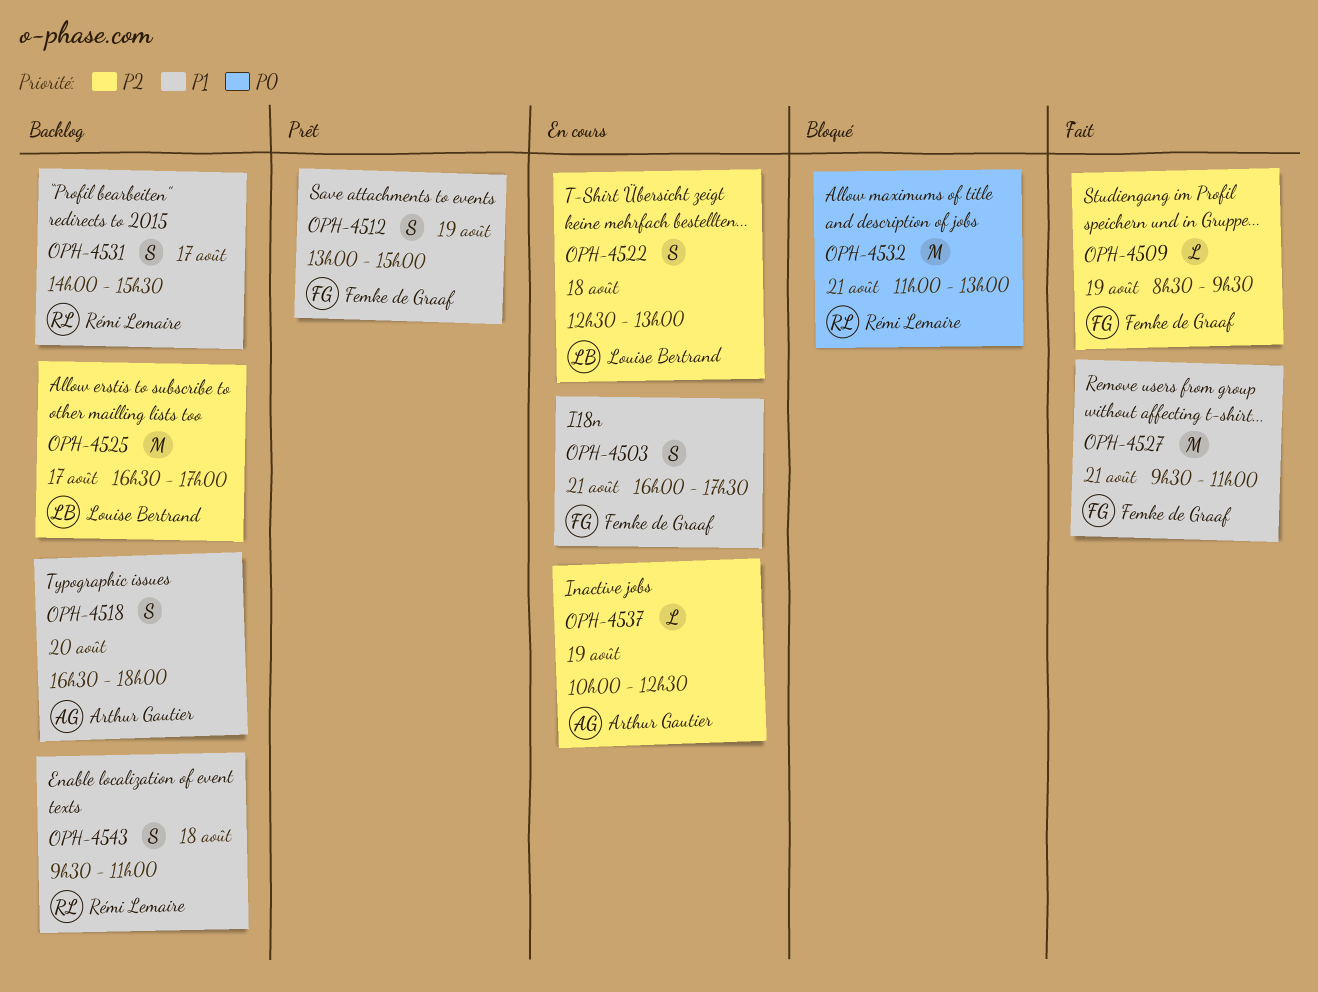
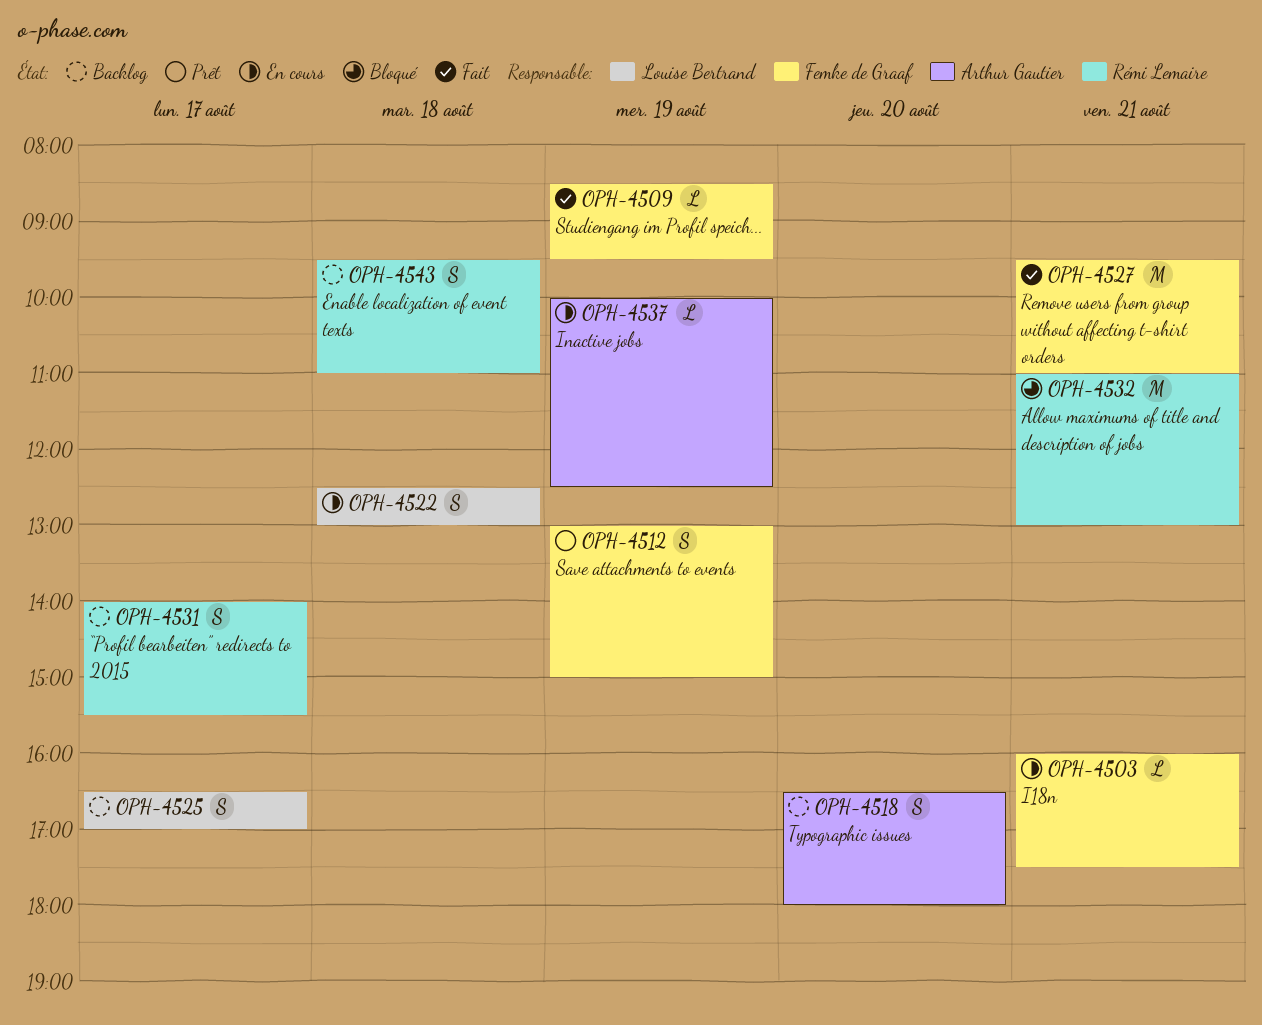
OPH-4503, estimate: S -> L
OPH-4525, estimate: M -> S

